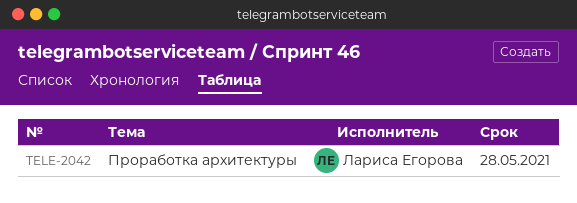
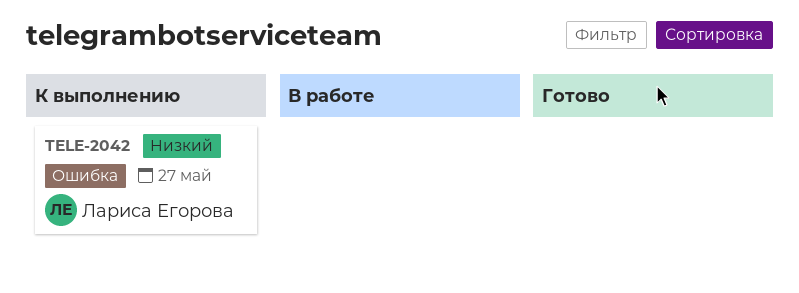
TELE-2042, due: May 28 -> May 27

